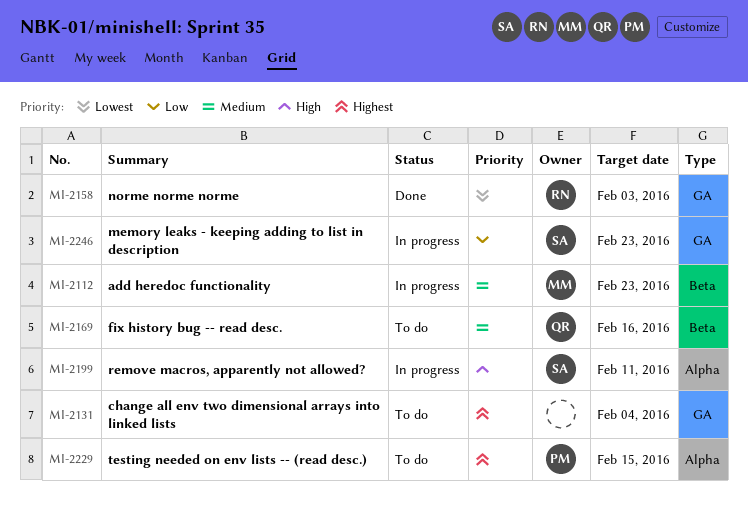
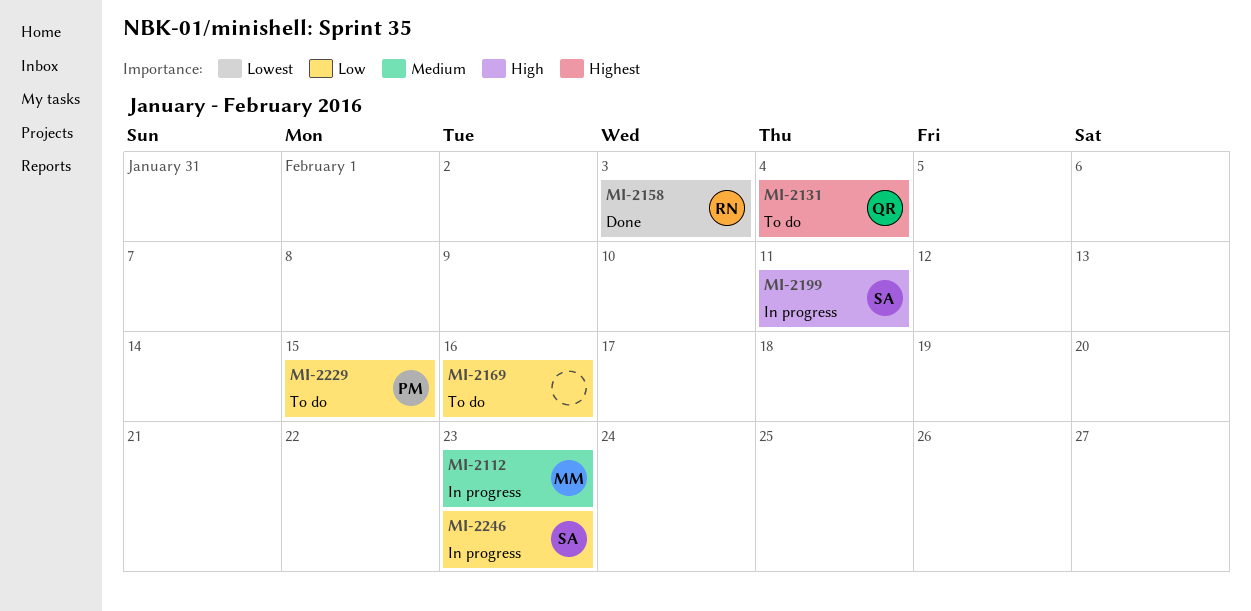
MI-2131, owner: none -> QR
MI-2169, owner: QR -> none
MI-2169, priority: Medium -> Low
MI-2229, priority: Highest -> Low

